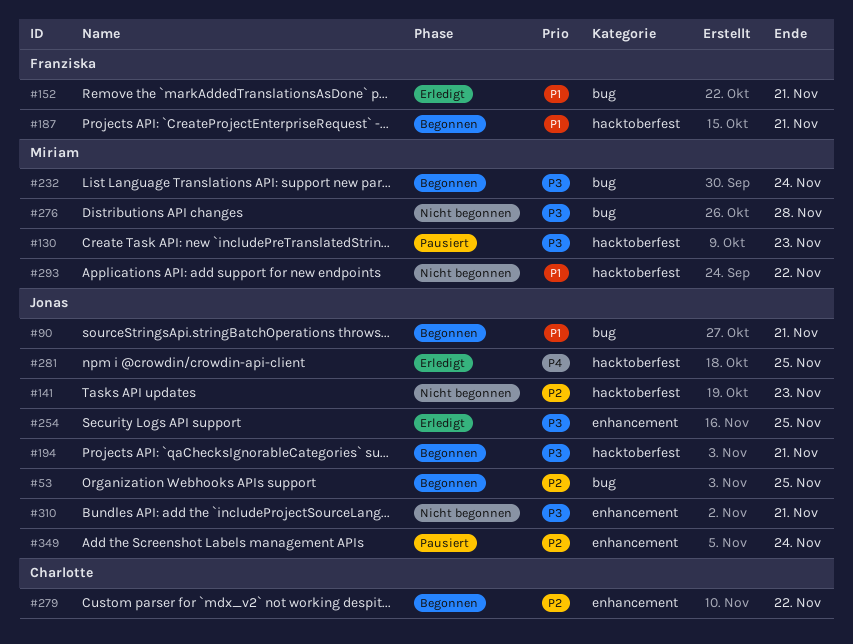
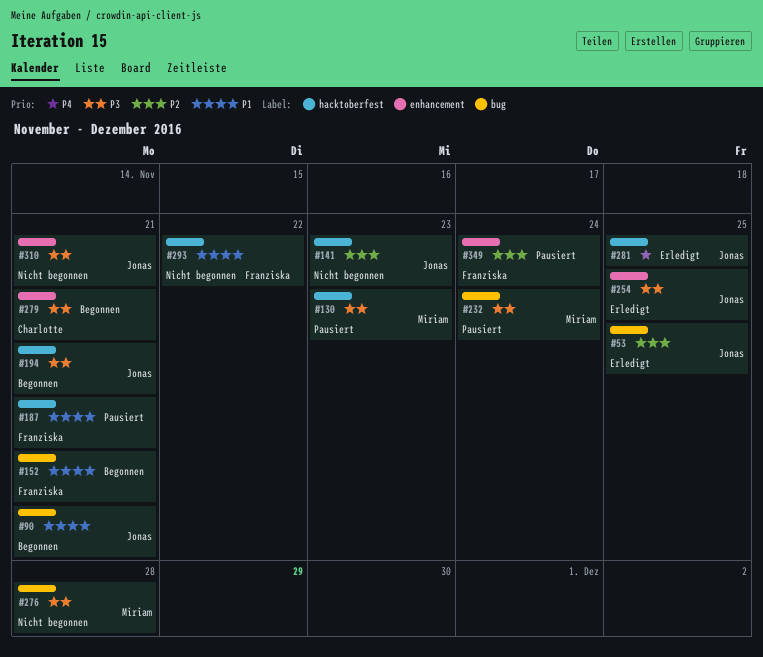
#53, status: Begonnen -> Erledigt
#152, status: Erledigt -> Begonnen
#187, status: Begonnen -> Pausiert
#232, status: Begonnen -> Pausiert
#279, priority: P2 -> P3
#279, due: Nov 22 -> Nov 21
#293, owner: Miriam -> Franziska
#349, owner: Jonas -> Franziska

